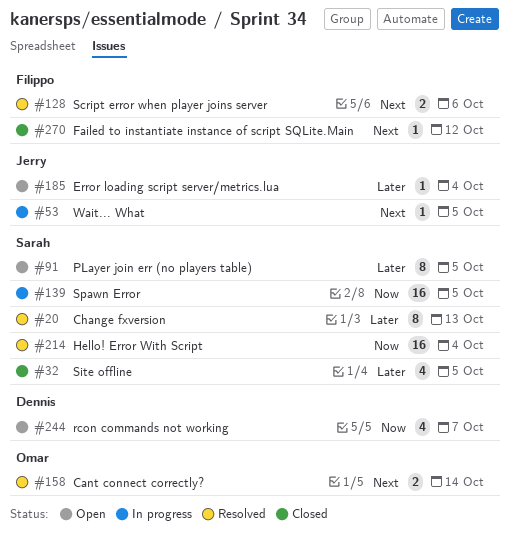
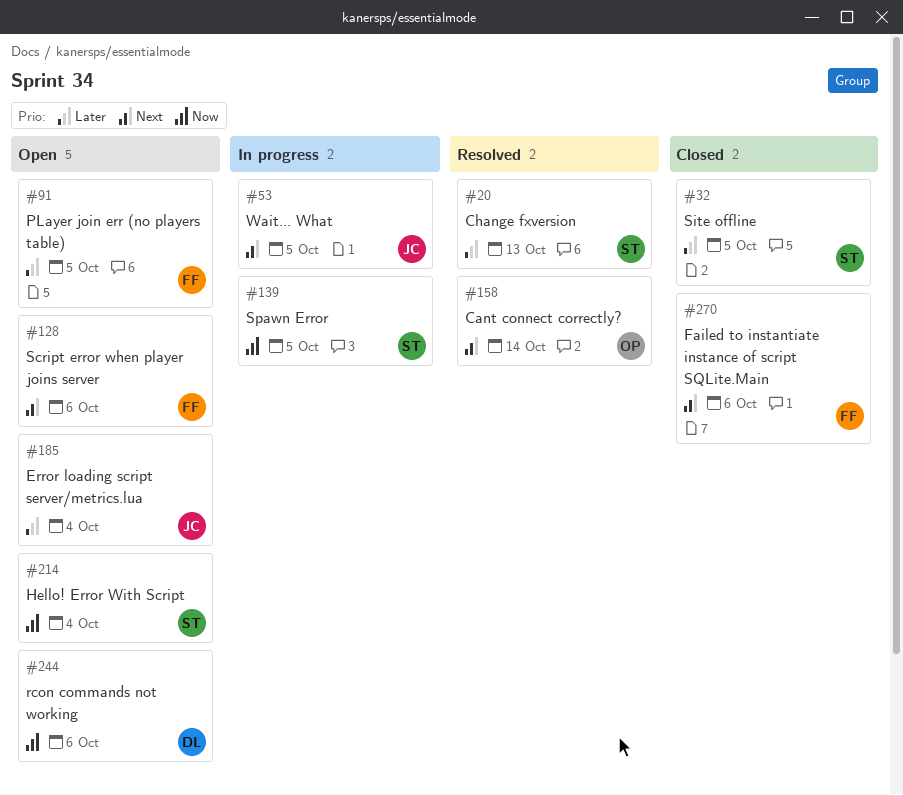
#91, owner: Sarah -> Filippo
#128, status: Resolved -> Open
#214, status: Resolved -> Open
#244, due: Oct 7 -> Oct 6
#270, due: Oct 12 -> Oct 6

